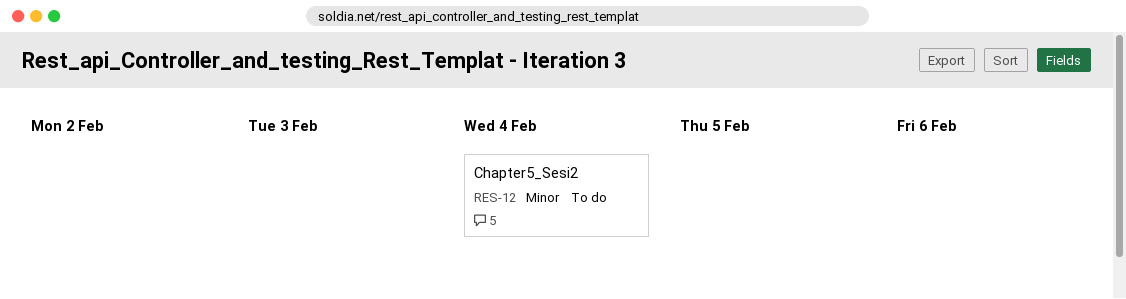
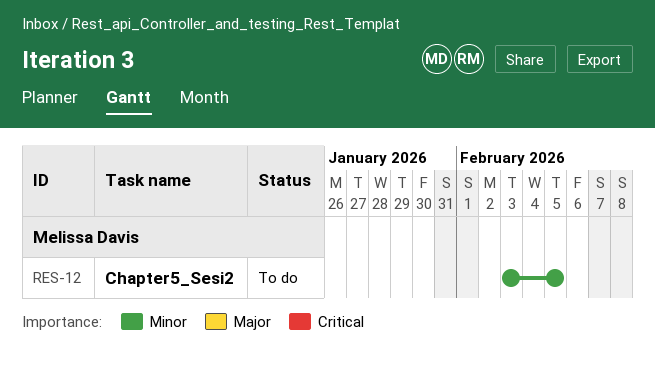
RES-12, due: Feb 4 -> Feb 5

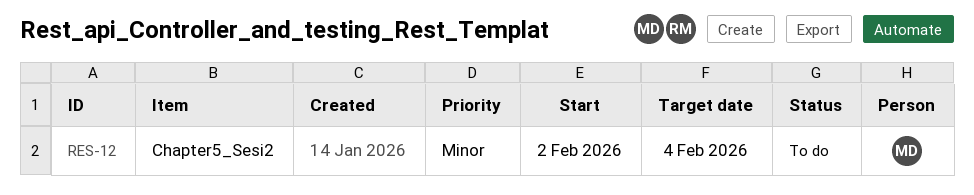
RES-12, start: Feb 3 -> Feb 2
RES-12, due: Feb 5 -> Feb 4

